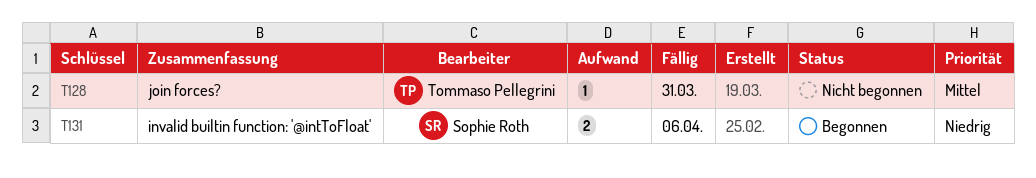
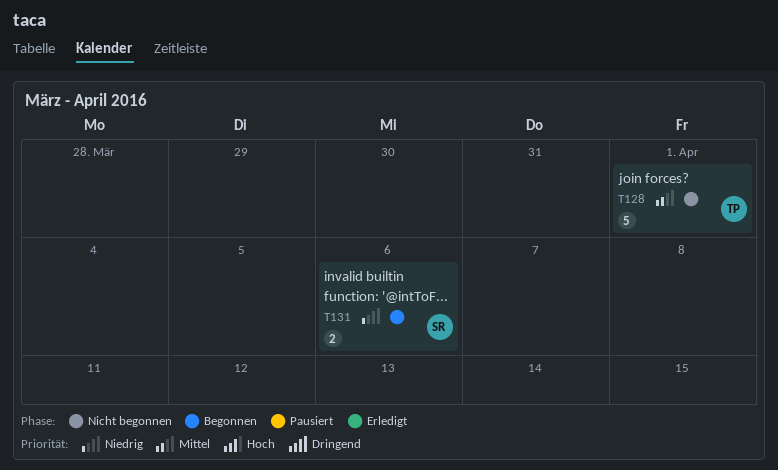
T128, estimate: 1 -> 5
T128, due: Mar 31 -> Apr 1

